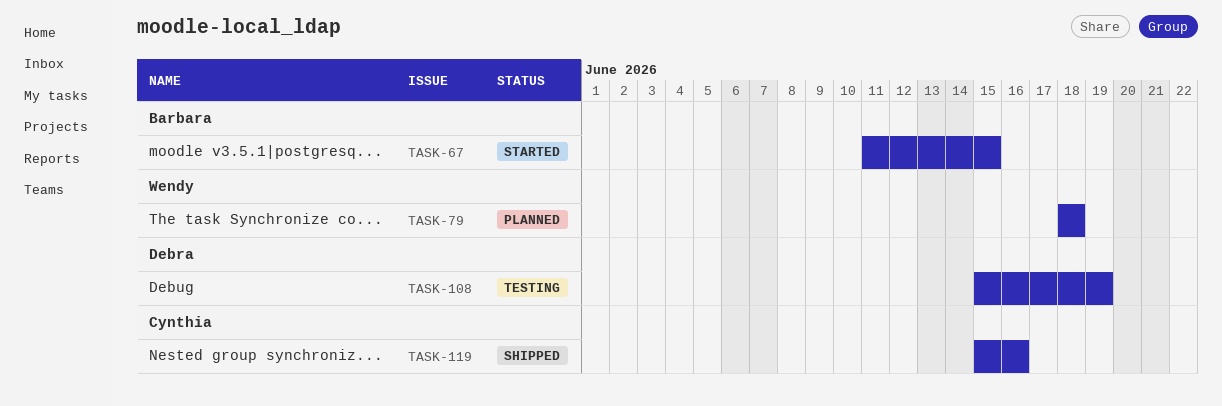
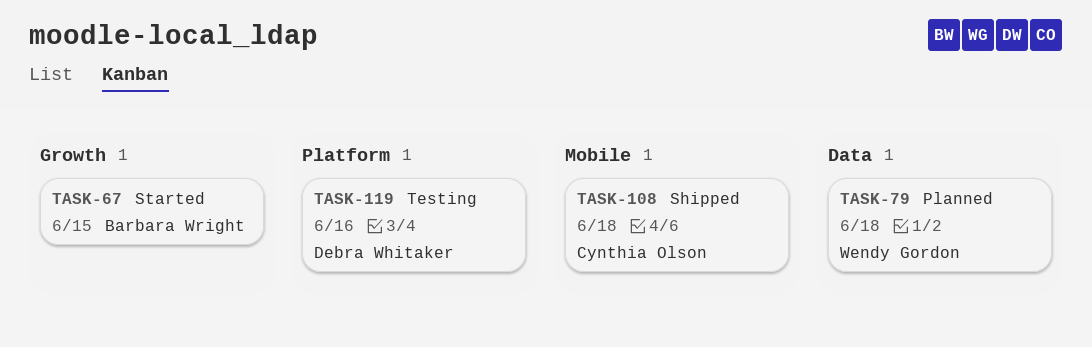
TASK-108, status: Testing -> Shipped
TASK-108, owner: Debra Whitaker -> Cynthia Olson
TASK-108, due: Jun 19 -> Jun 18
TASK-119, status: Shipped -> Testing
TASK-119, owner: Cynthia Olson -> Debra Whitaker

